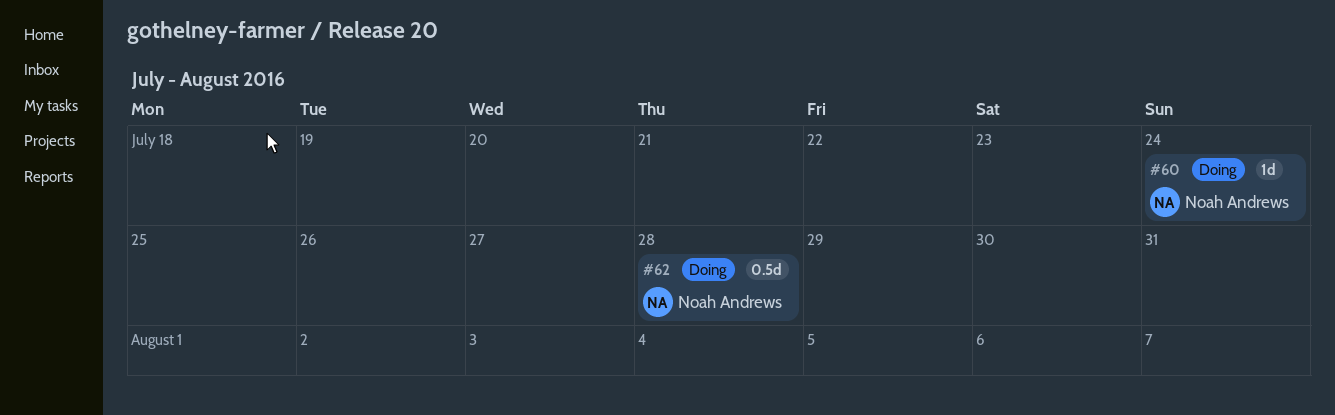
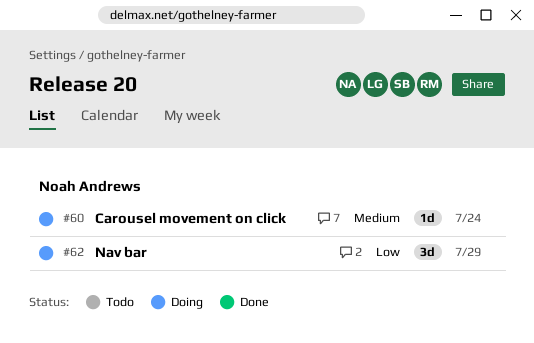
#62, estimate: 0.5d -> 3d
#62, due: Jul 28 -> Jul 29

